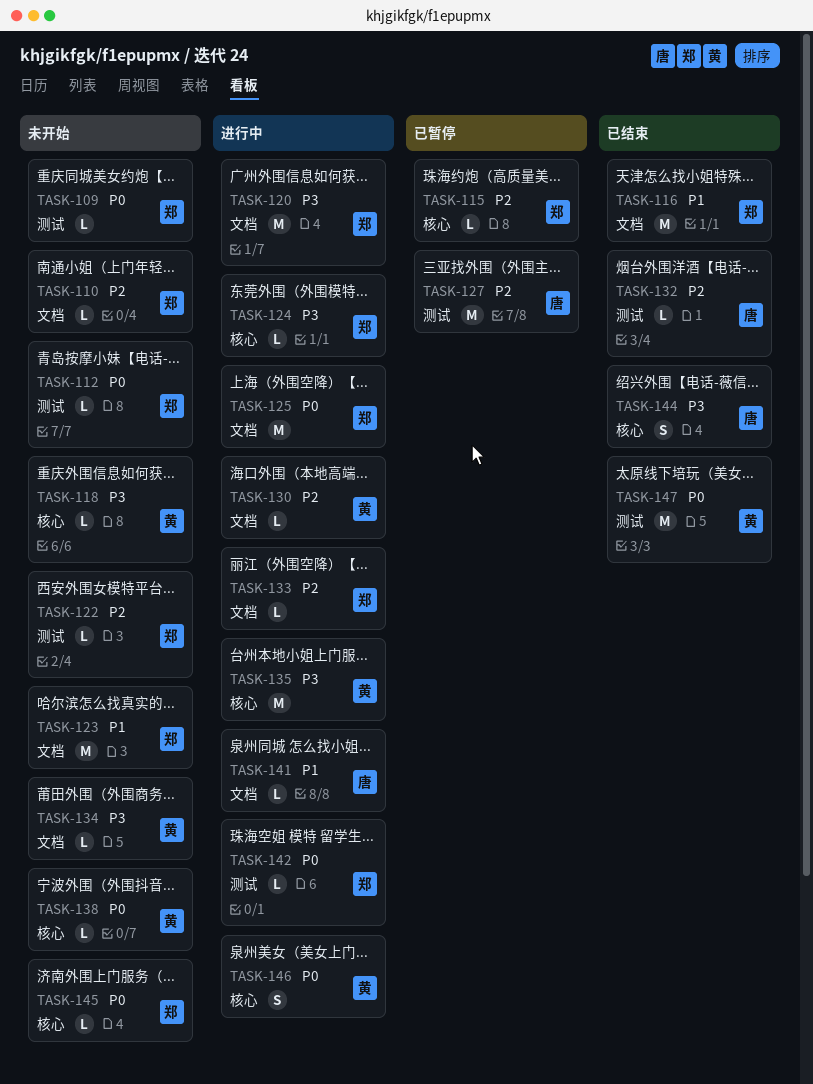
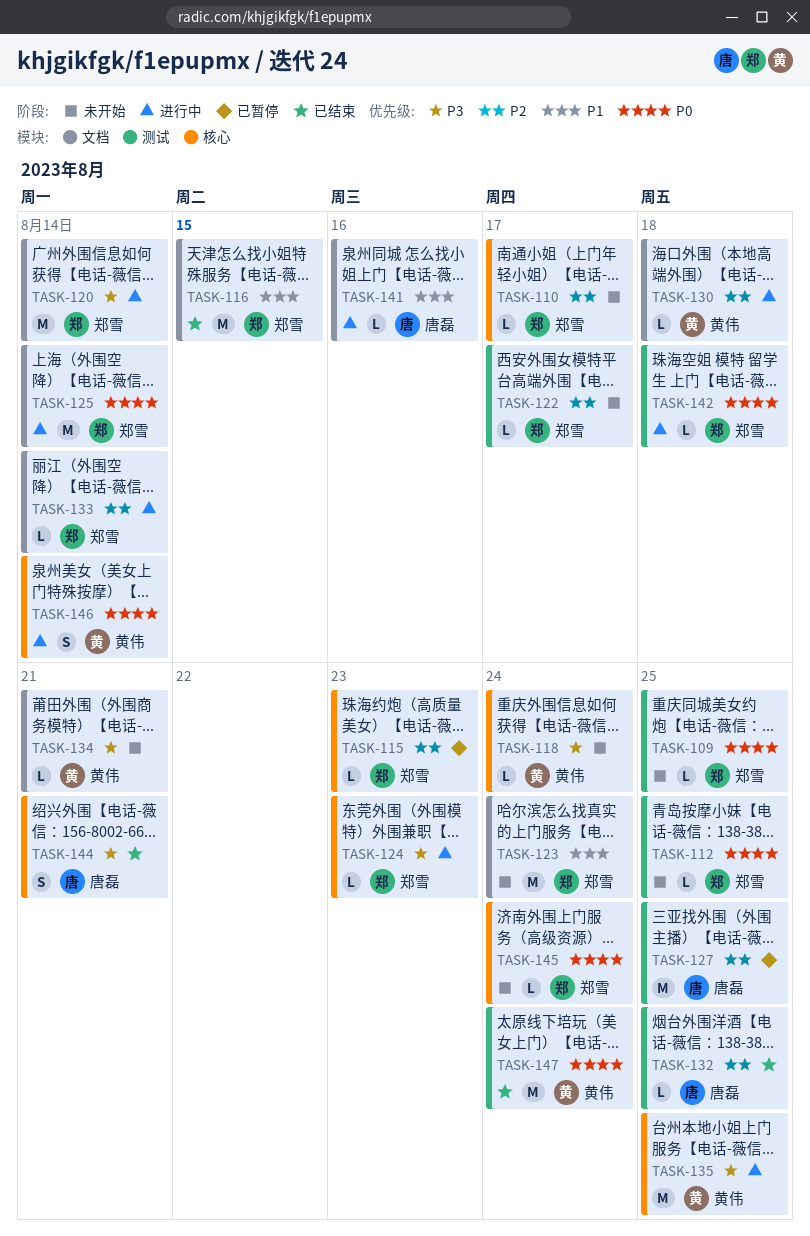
TASK-110, label: 文档 -> 核心
TASK-138: present -> none

